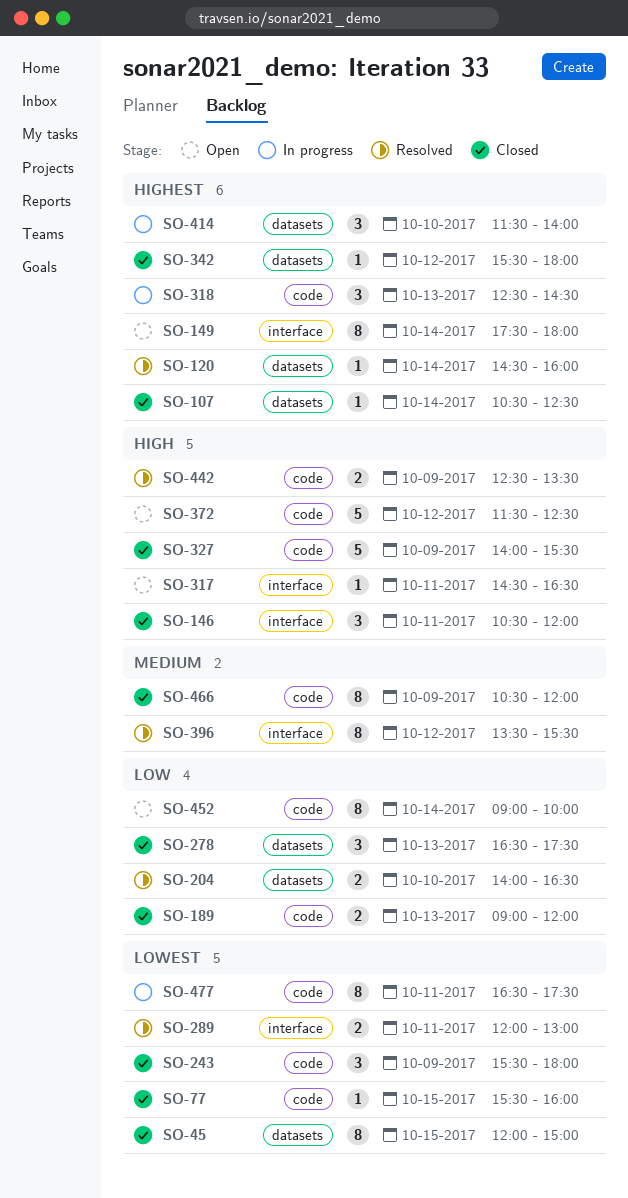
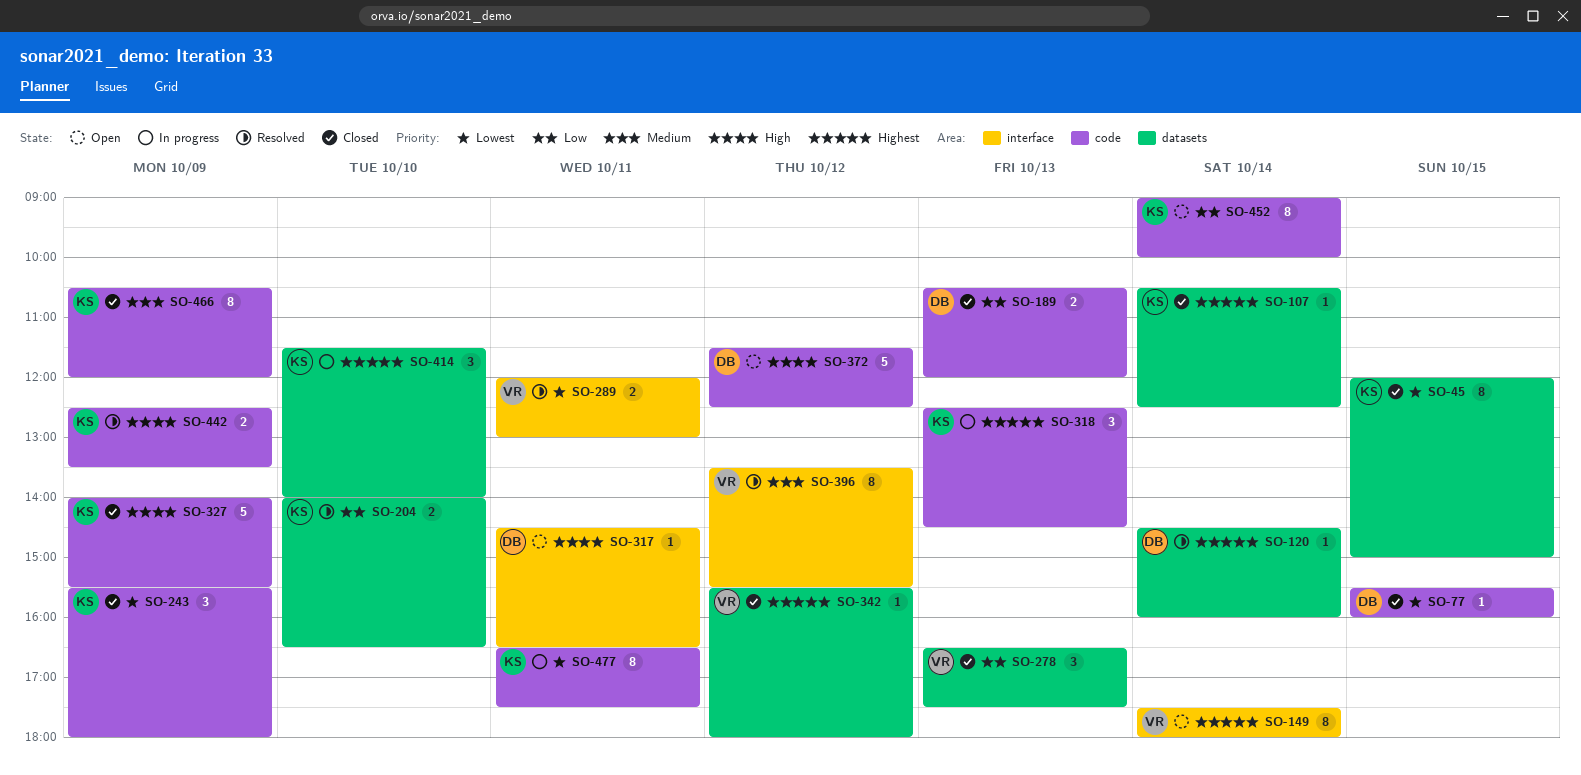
SO-146: present -> none
SO-189, begins: 09:00 -> 10:30

